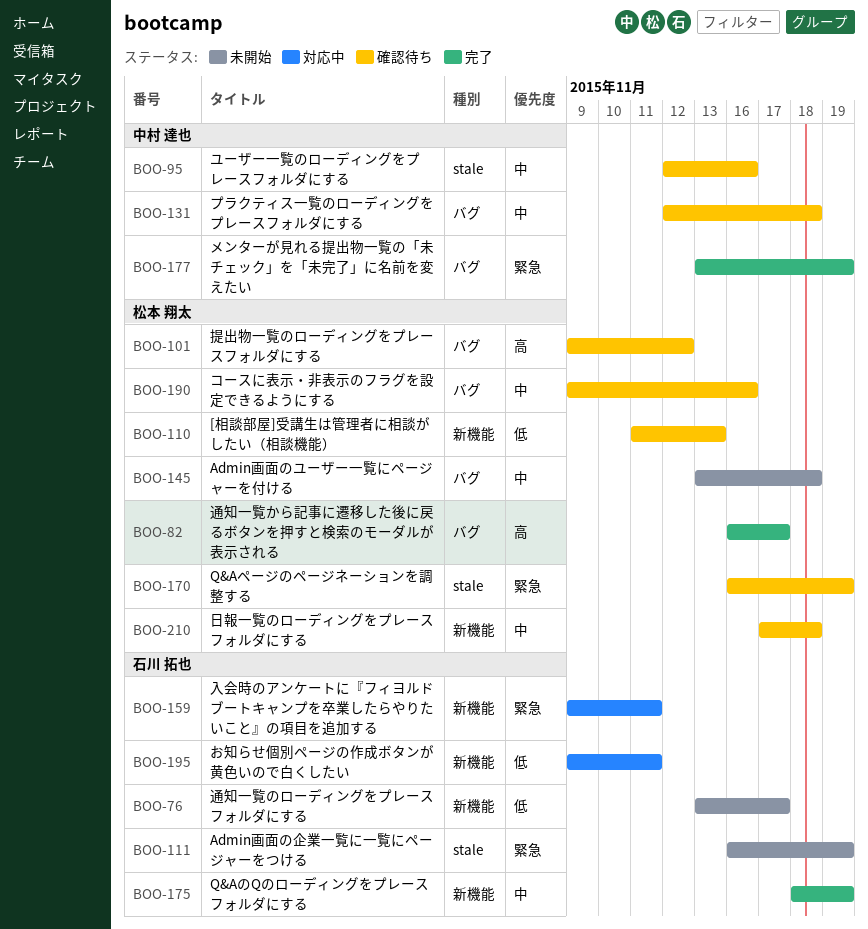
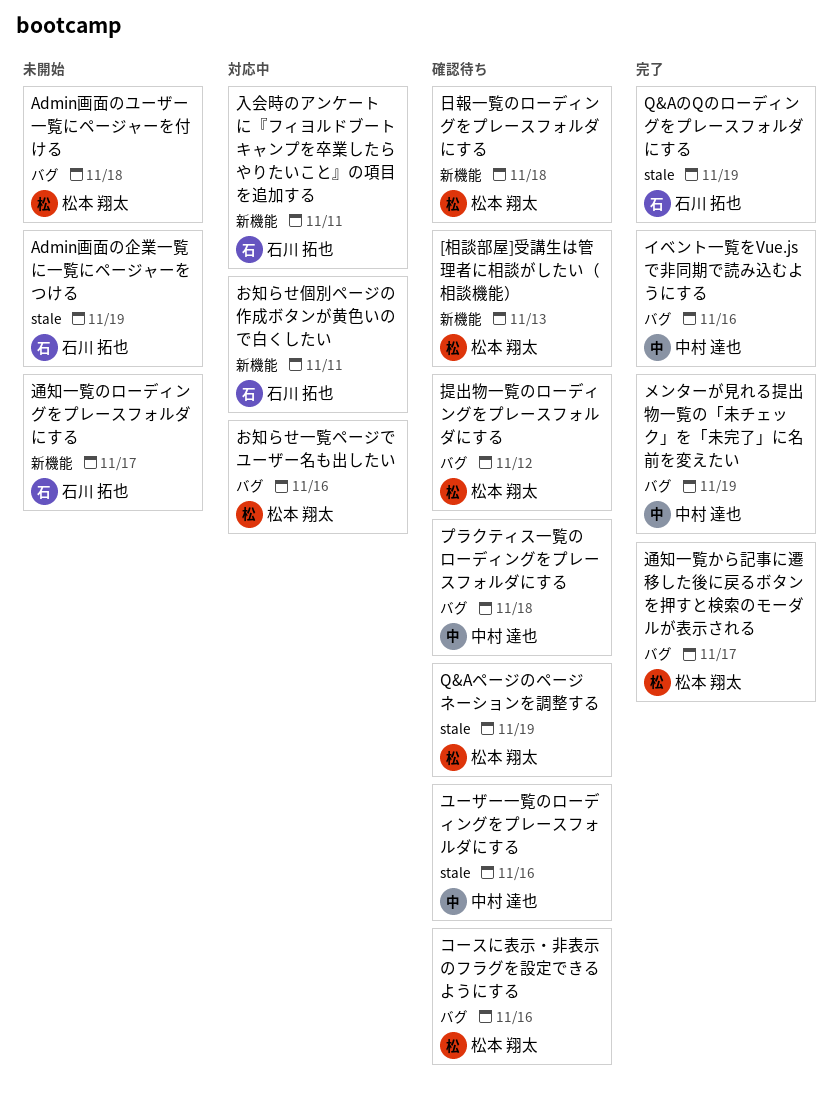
Q&AのQのローディングをプレースフォルダにする, label: 新機能 -> stale
お知らせ一覧ページでユーザー名も出したい: none -> present
イベント一覧をVue.jsで非同期で読み込むようにする: none -> present

